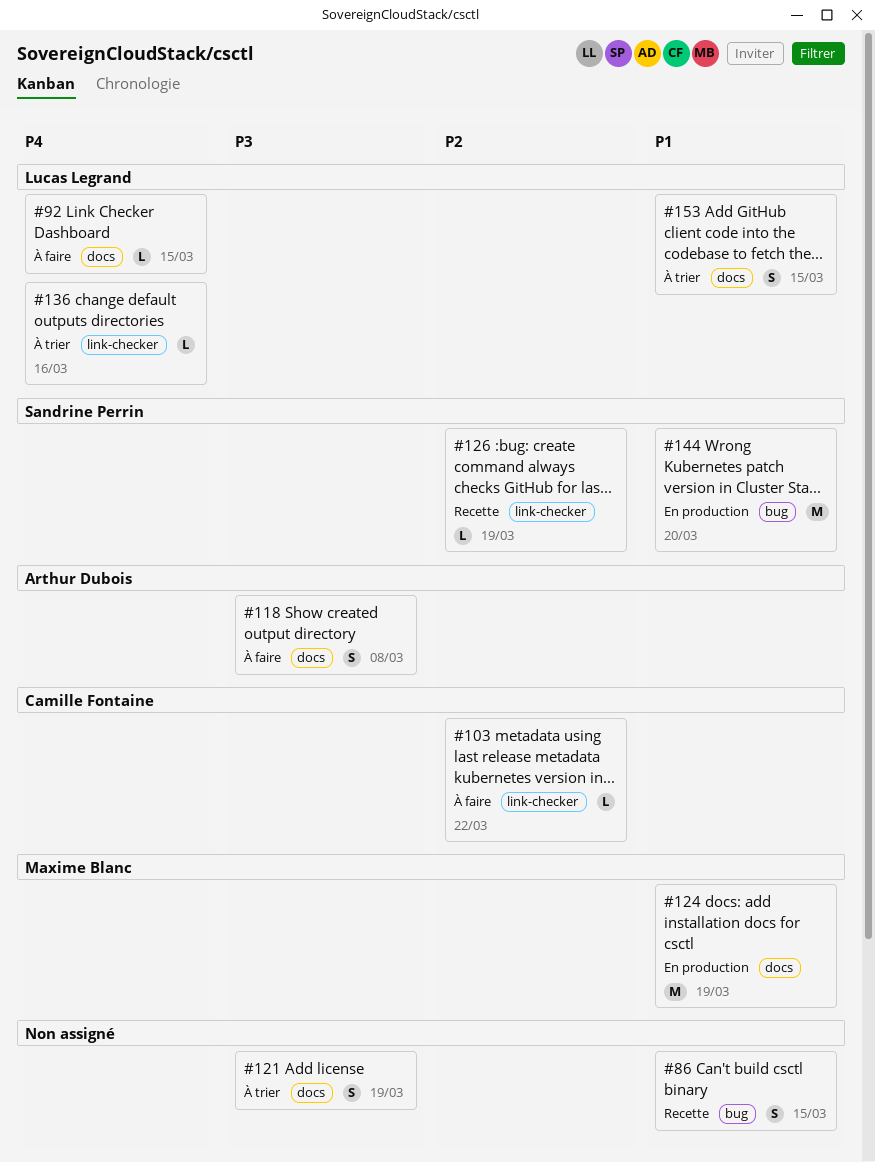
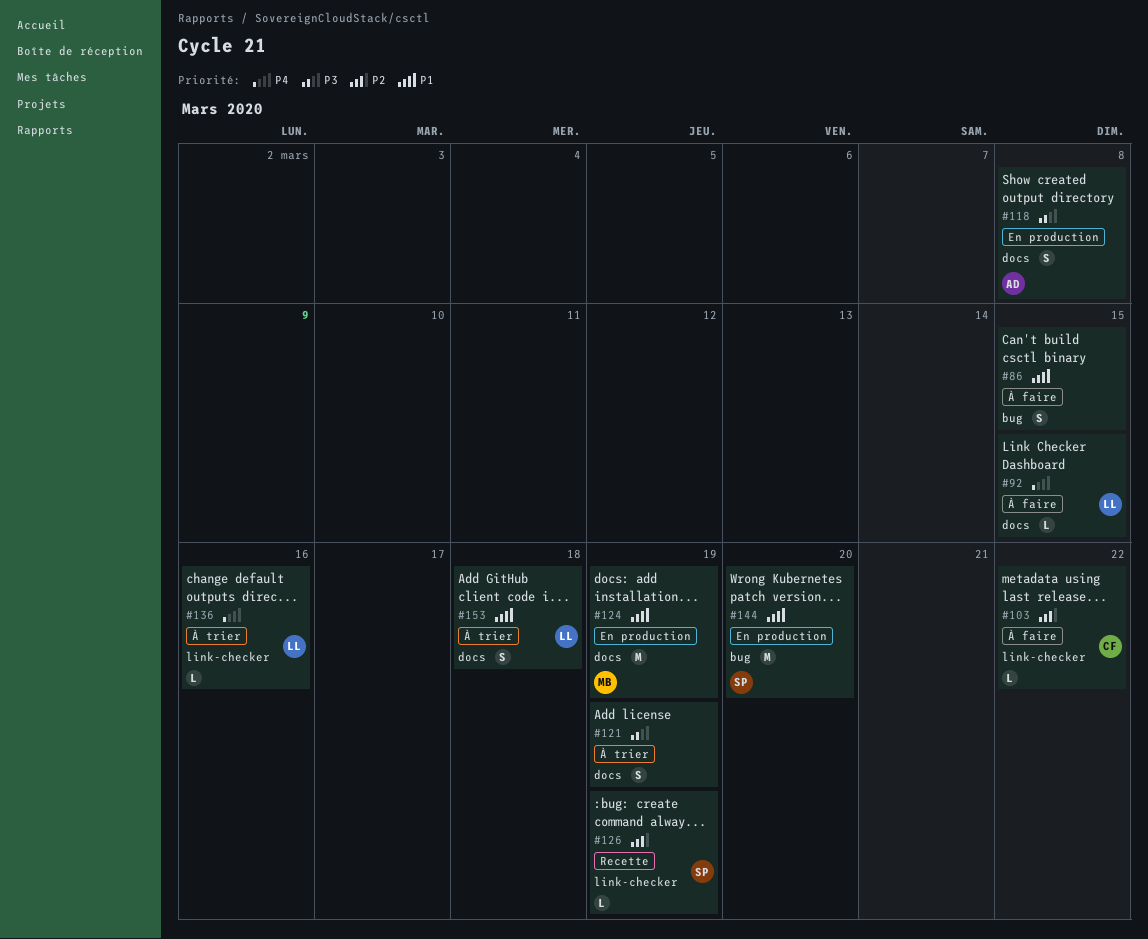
#86, status: Recette -> À faire
#118, status: À faire -> En production
#153, due: Mar 15 -> Mar 18

